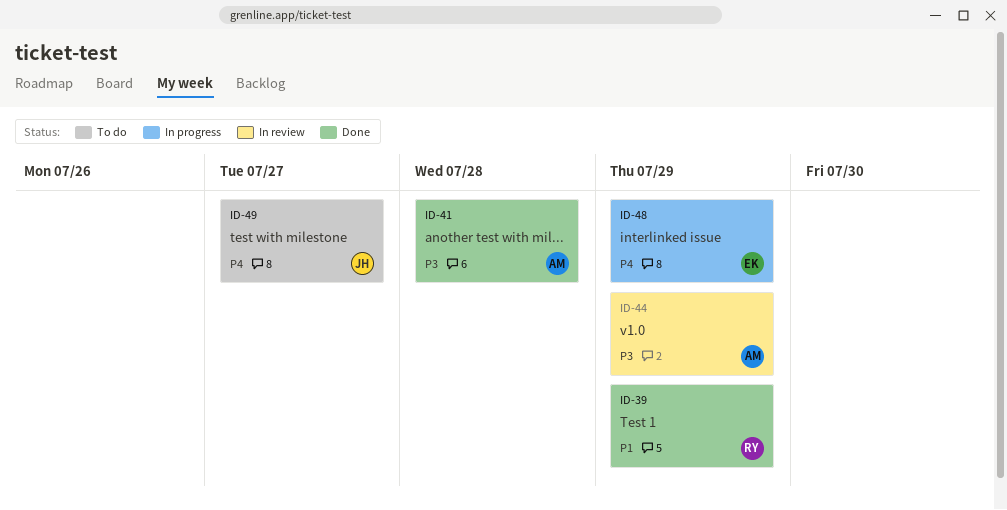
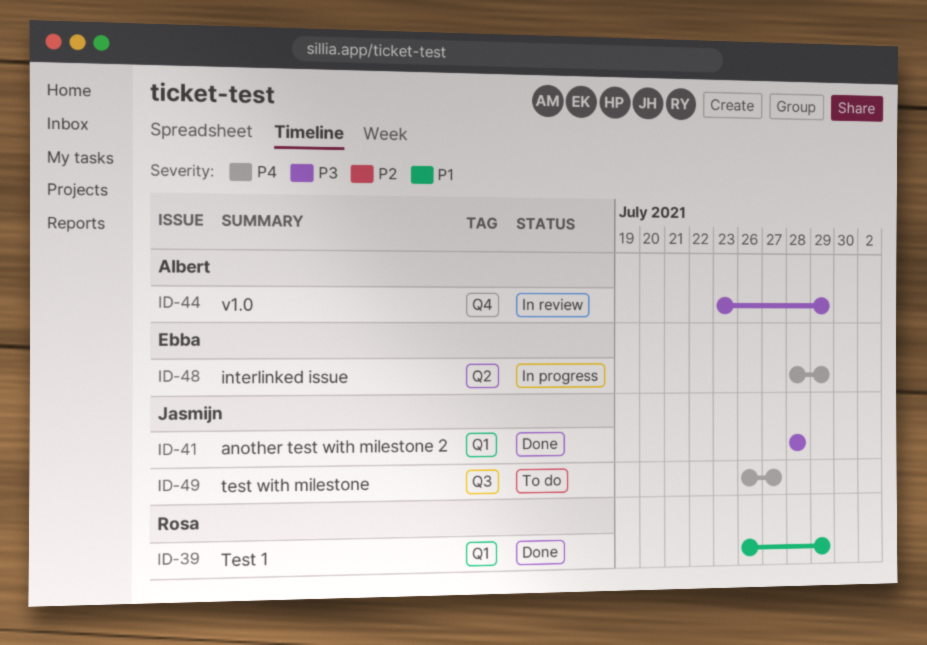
ID-41, owner: Albert -> Jasmijn

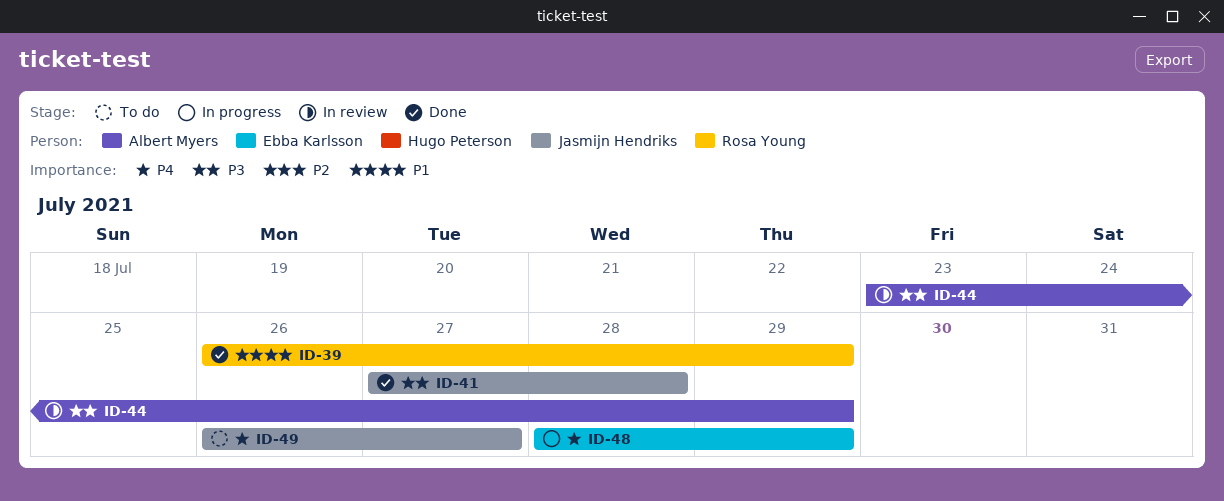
ID-41, start: Jul 28 -> Jul 27

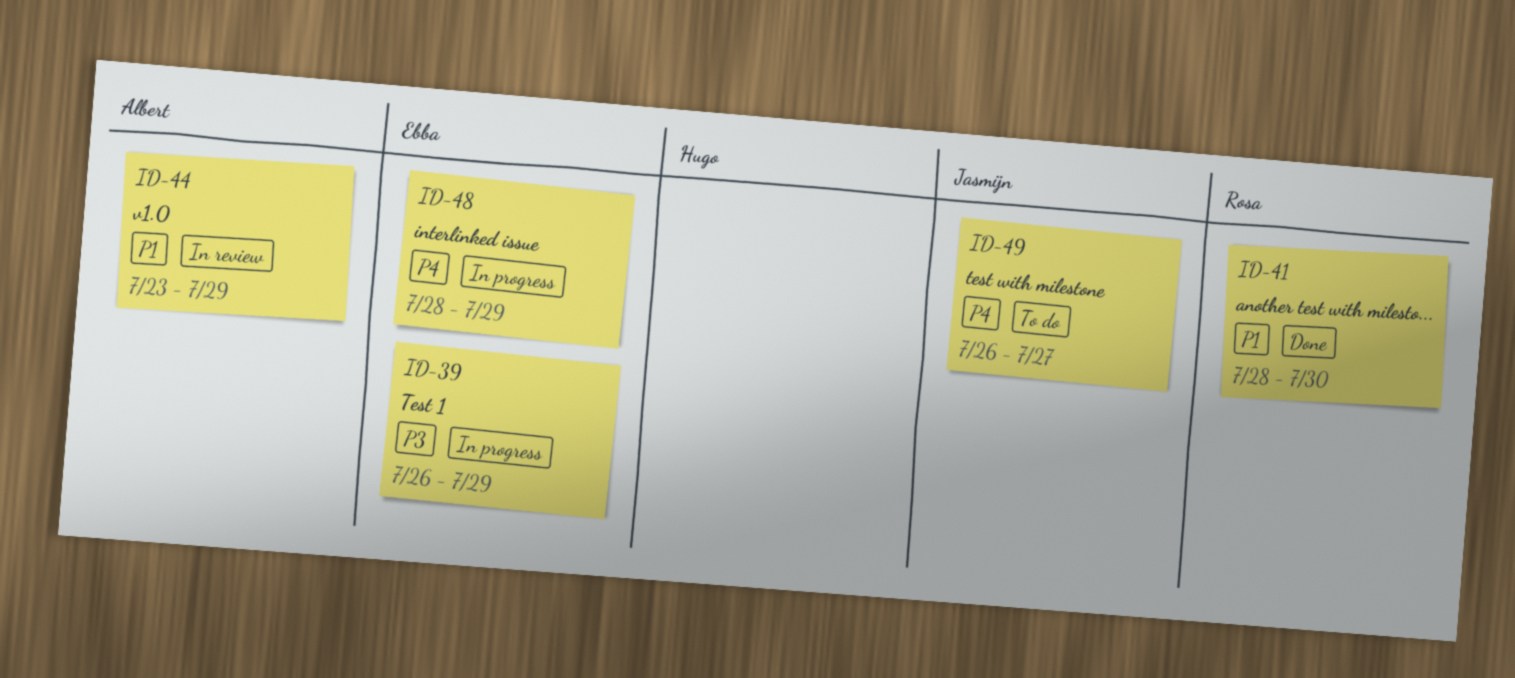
ID-39, status: Done -> In progress
ID-39, owner: Rosa Young -> Ebba Karlsson
ID-39, priority: P1 -> P3
ID-41, owner: Jasmijn Hendriks -> Rosa Young
ID-41, priority: P3 -> P1
ID-41, start: Jul 27 -> Jul 28
ID-41, due: Jul 28 -> Jul 30
ID-44, priority: P3 -> P1

